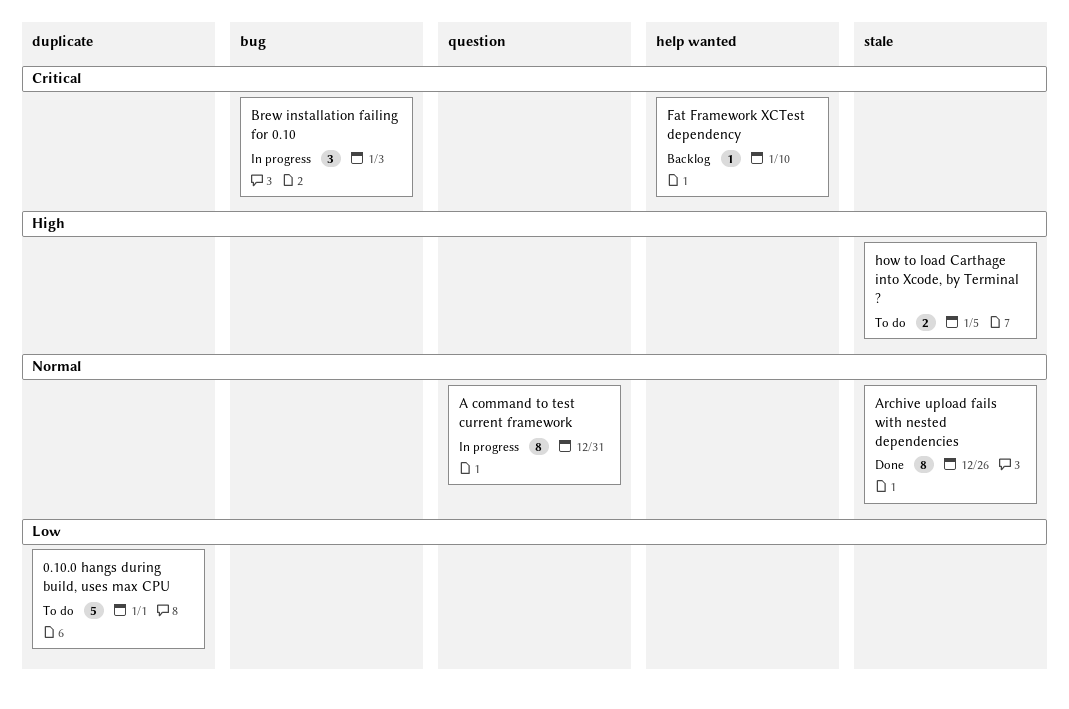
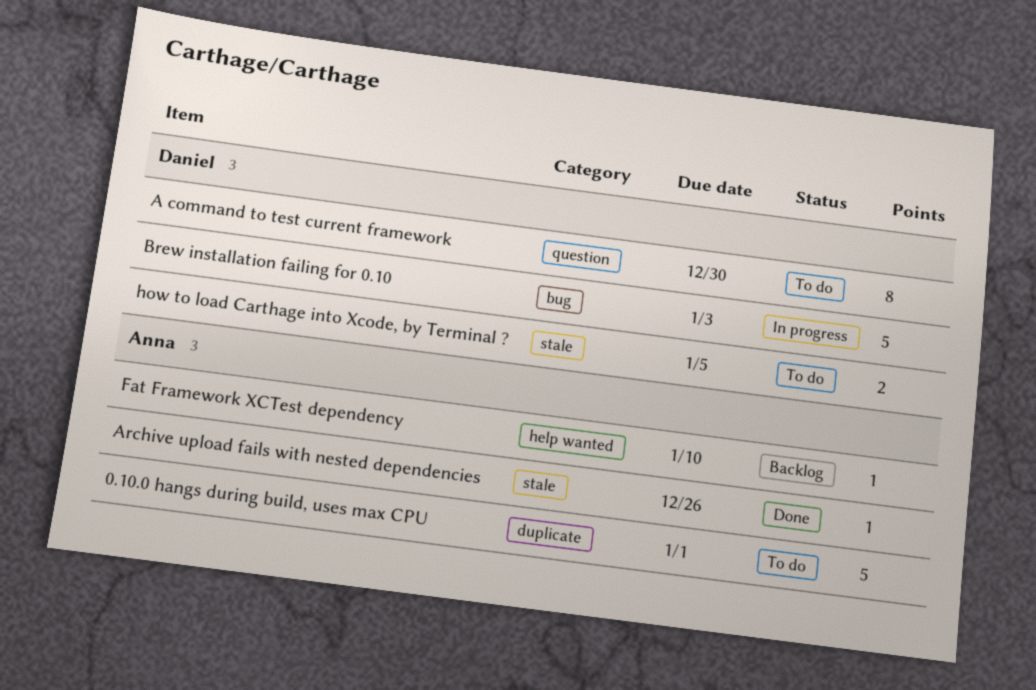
A command to test current framework, status: In progress -> To do
A command to test current framework, due: Dec 31 -> Dec 30
Archive upload fails with nested dependencies, estimate: 8 -> 1
Brew installation failing for 0.10, estimate: 3 -> 5

